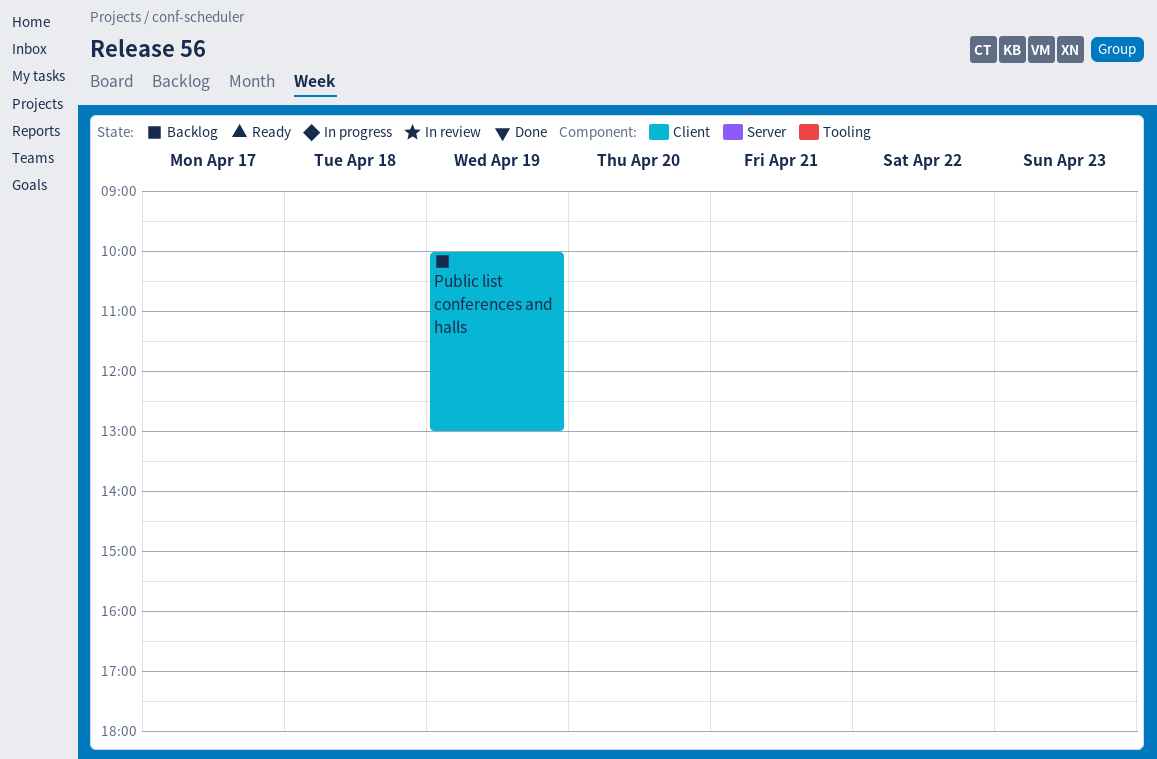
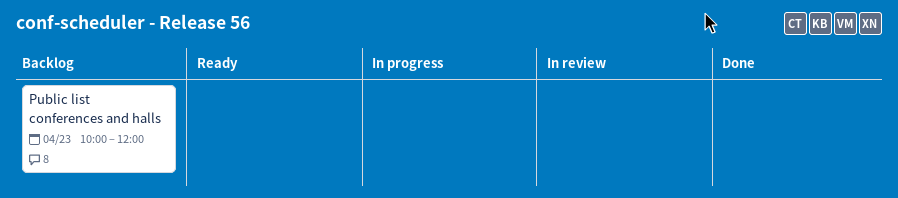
Public list conferences and halls, day: Apr 19 -> Apr 23
Public list conferences and halls, ends: 13:00 -> 12:00

